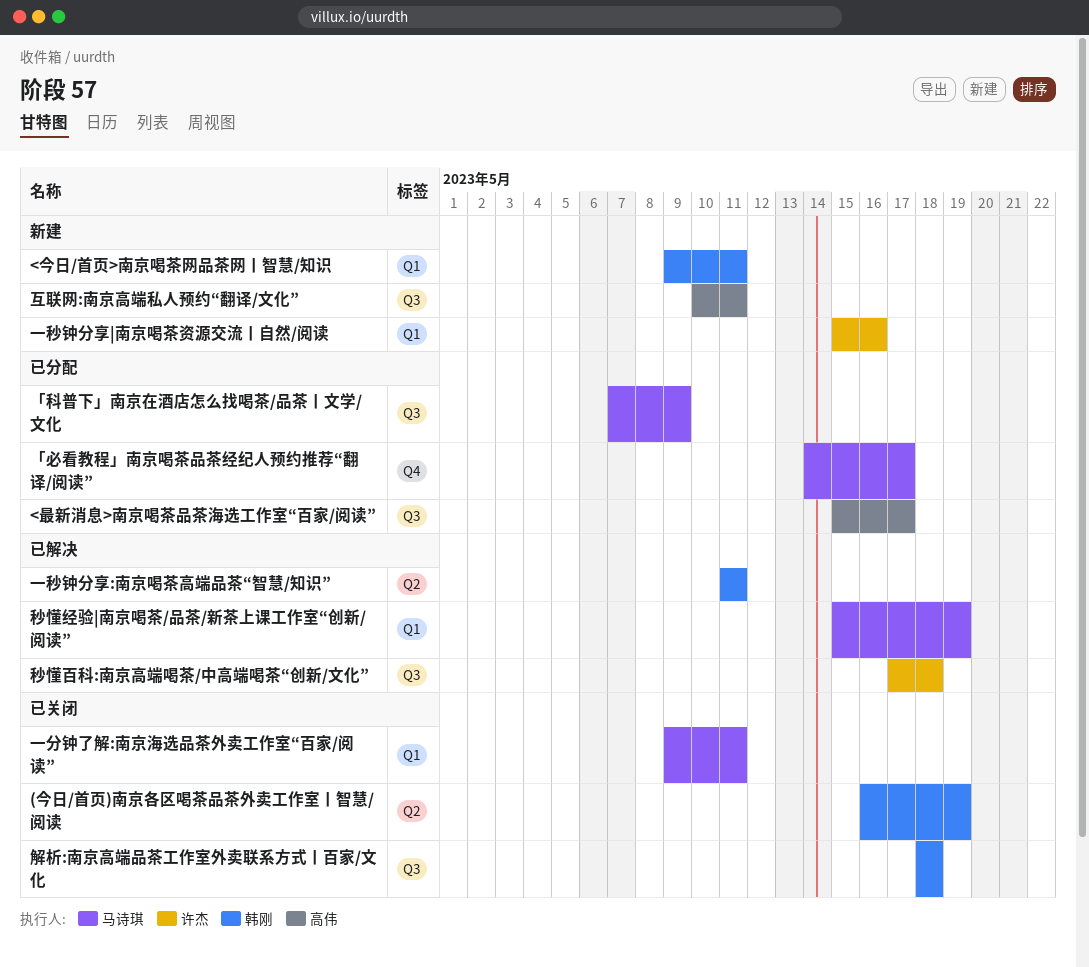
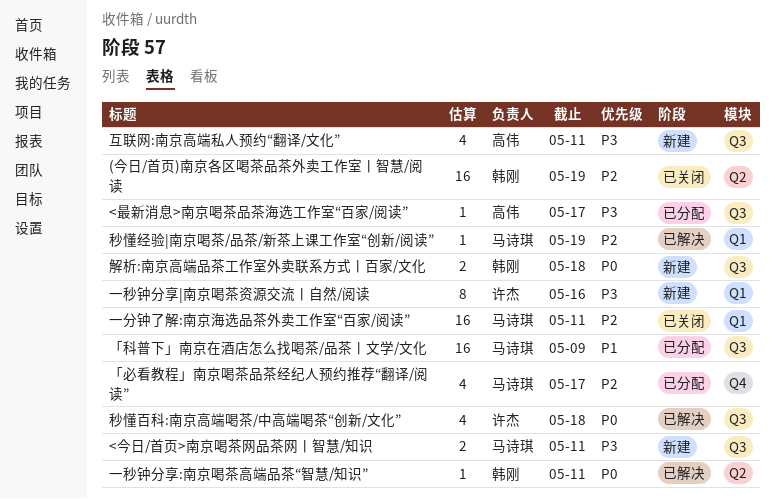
<今日/首页>南京喝茶网品茶网丨智慧/知识, owner: 韩刚 -> 马诗琪
<今日/首页>南京喝茶网品茶网丨智慧/知识, label: Q1 -> Q3
解析:南京高端品茶工作室外卖联系方式丨百家/文化, status: 已关闭 -> 新建

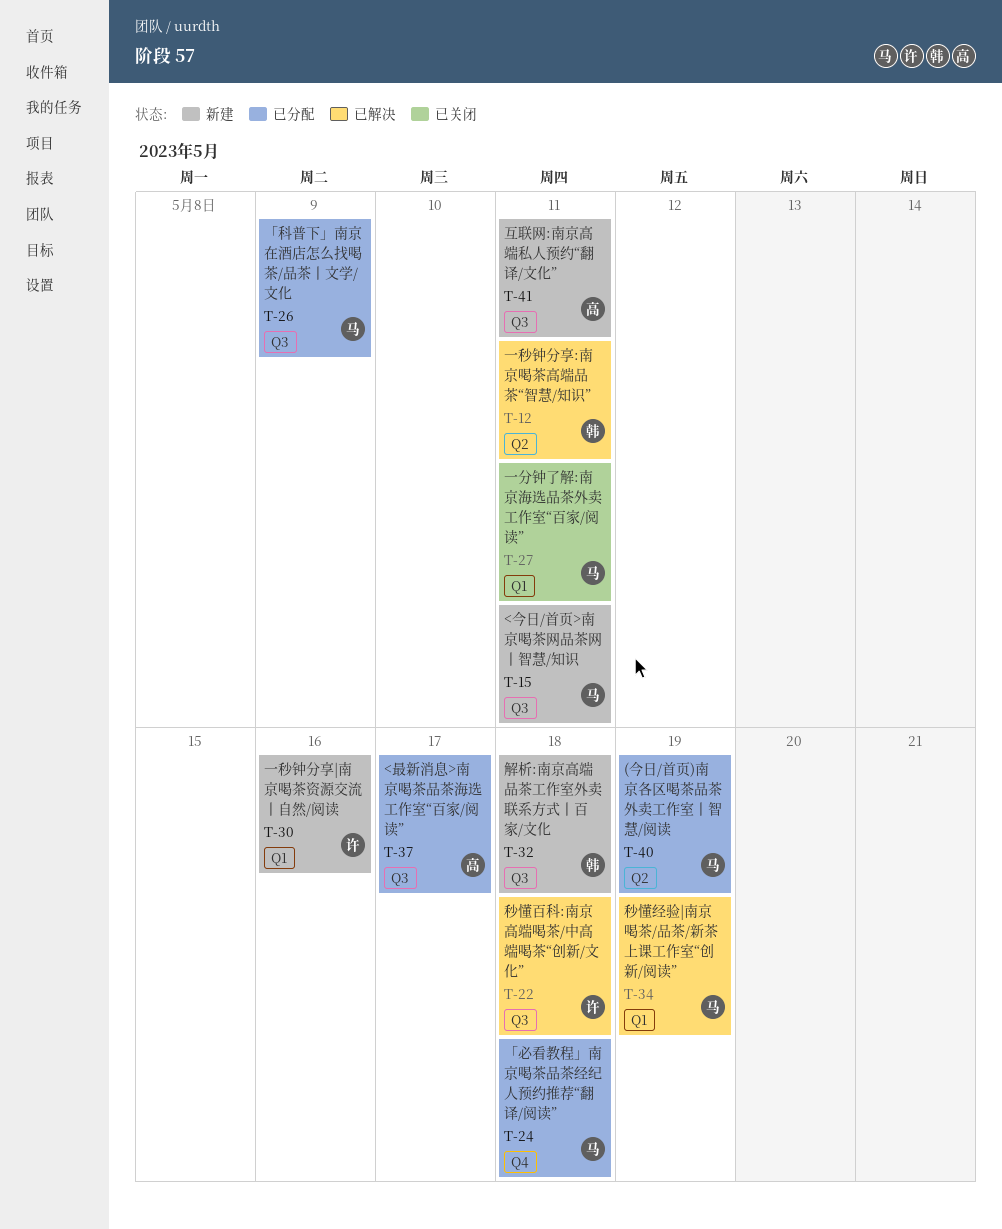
(今日/首页)南京各区喝茶品茶外卖工作室丨智慧/阅读, status: 已关闭 -> 已分配
(今日/首页)南京各区喝茶品茶外卖工作室丨智慧/阅读, owner: 韩刚 -> 马诗琪
「必看教程」南京喝茶品茶经纪人预约推荐“翻译/阅读”, due: May 17 -> May 18

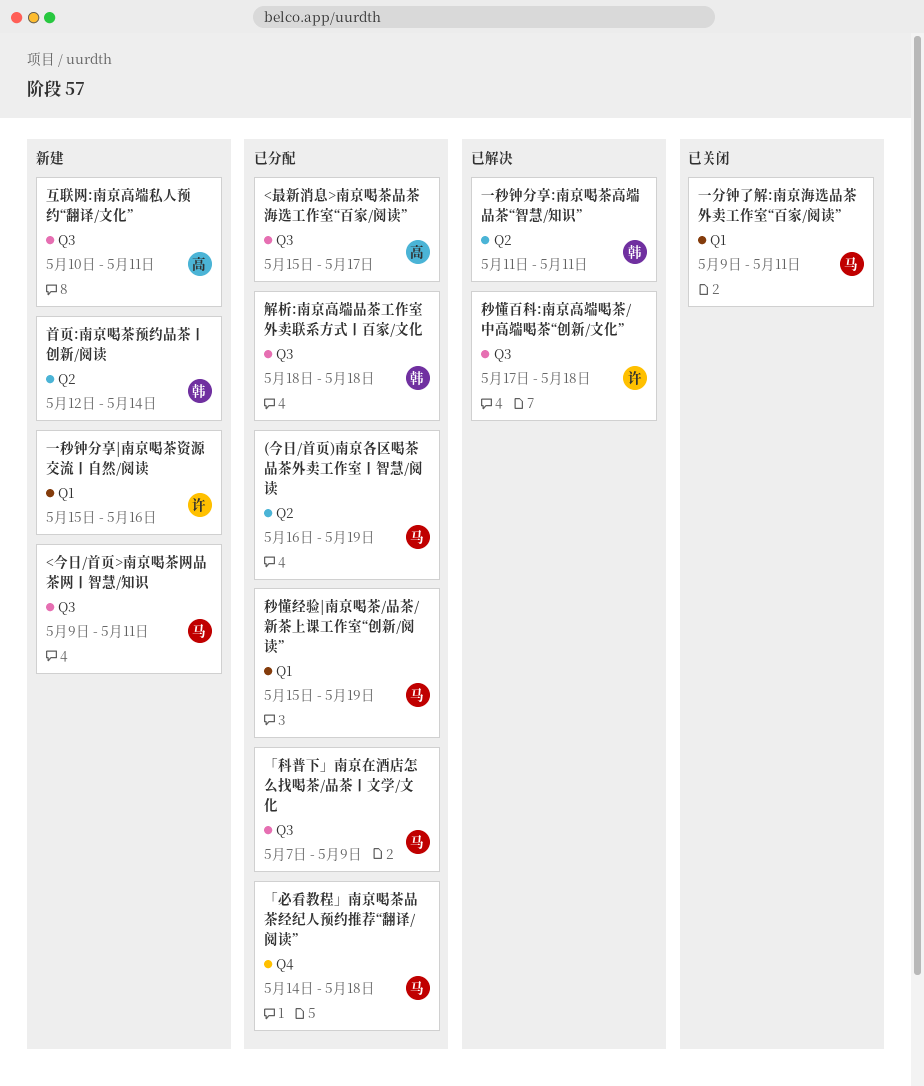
秒懂经验|南京喝茶/品茶/新茶上课工作室“创新/阅读”, status: 已解决 -> 已分配
解析:南京高端品茶工作室外卖联系方式丨百家/文化, status: 新建 -> 已分配
首页:南京喝茶预约品茶丨创新/阅读: none -> present

